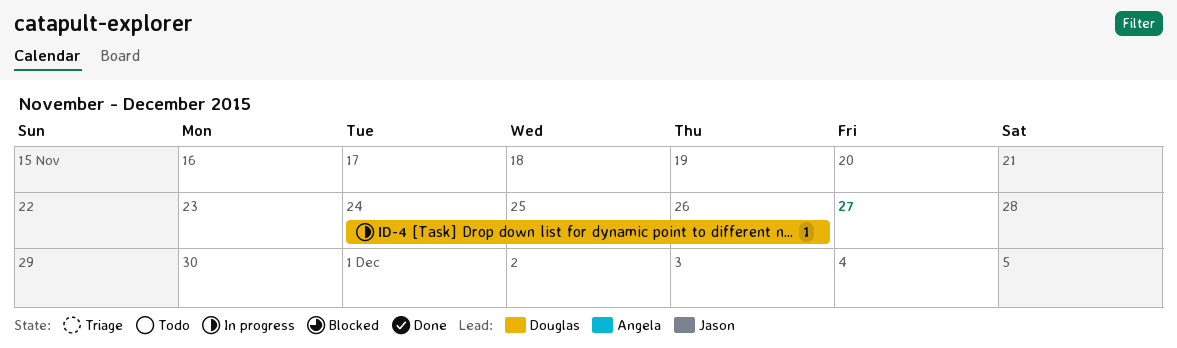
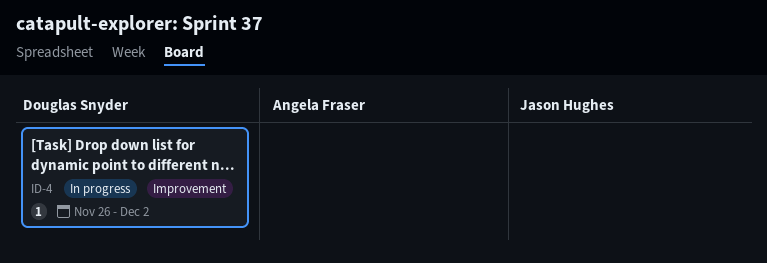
ID-4, start: Nov 24 -> Nov 26
ID-4, due: Nov 26 -> Dec 2

